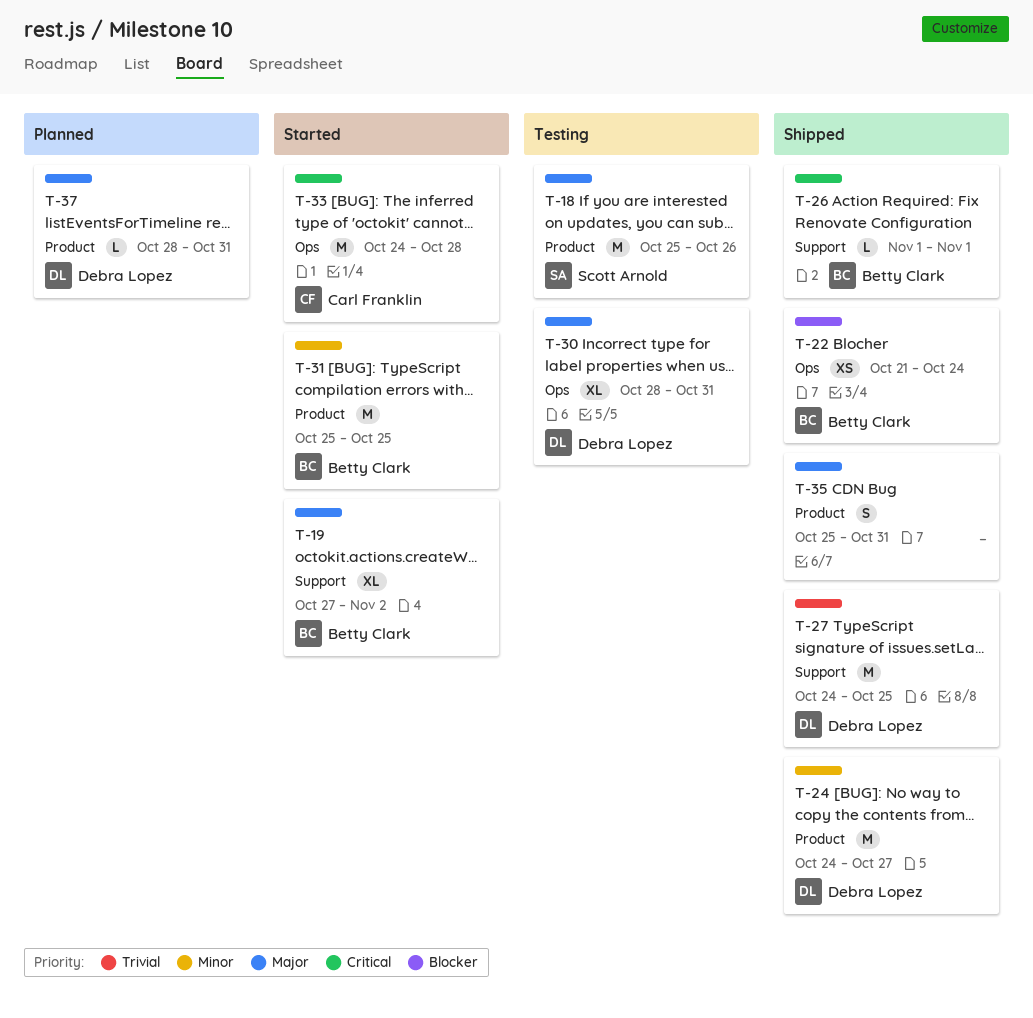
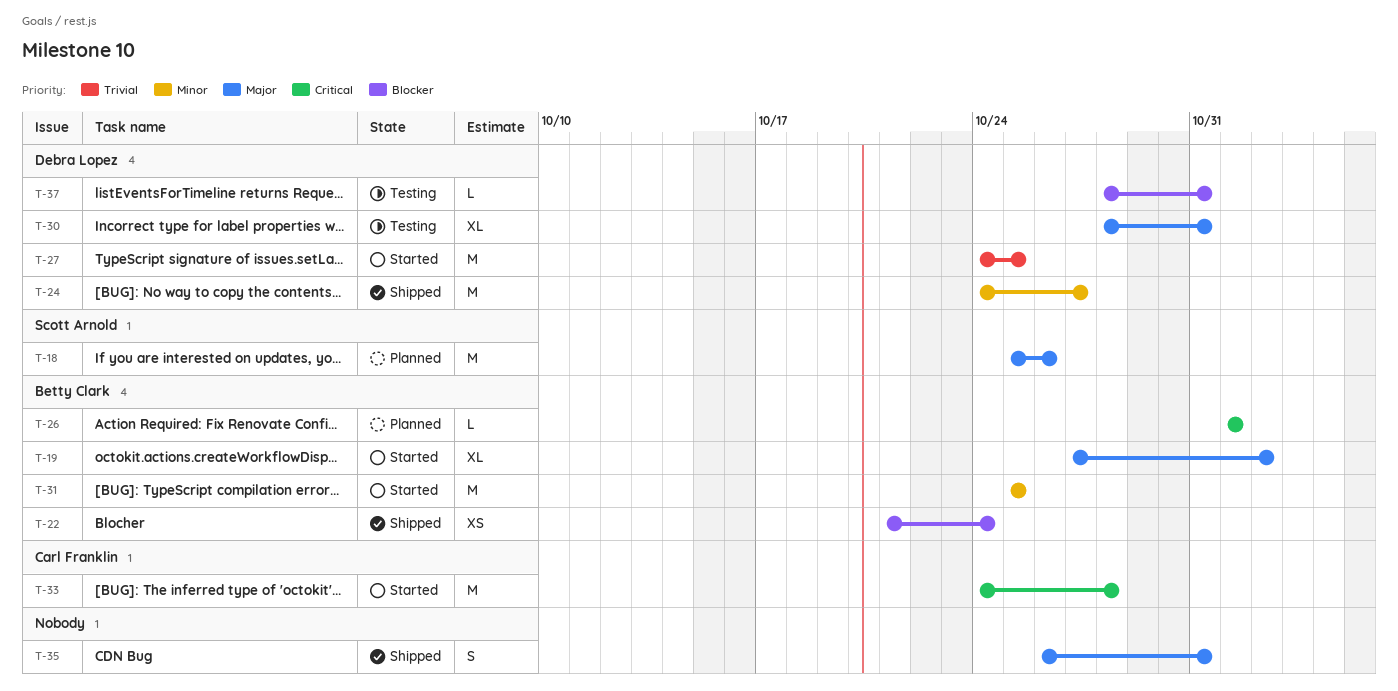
T-18, status: Testing -> Planned
T-26, status: Shipped -> Planned
T-27, status: Shipped -> Started
T-35, start: Oct 25 -> Oct 26
T-37, status: Planned -> Testing
T-37, priority: Major -> Blocker

